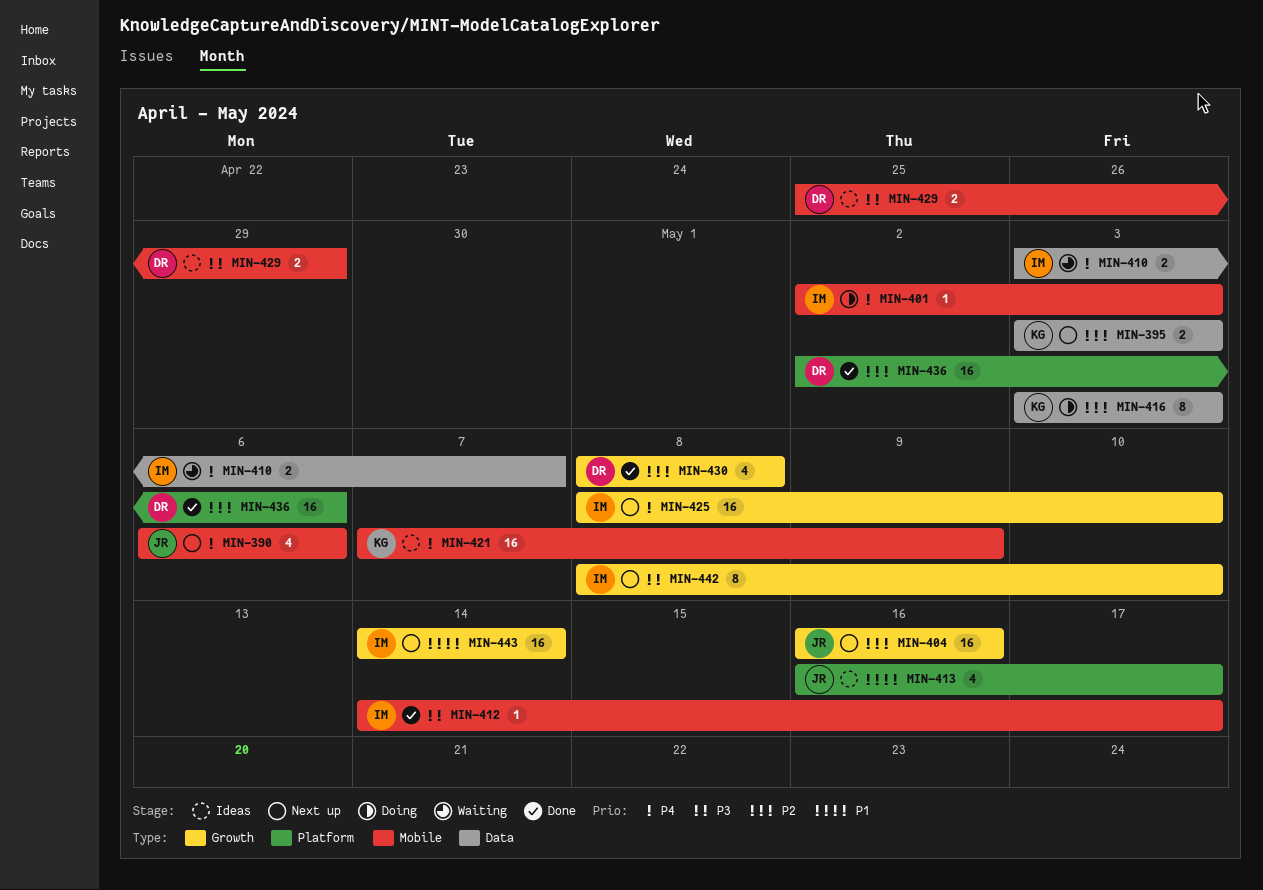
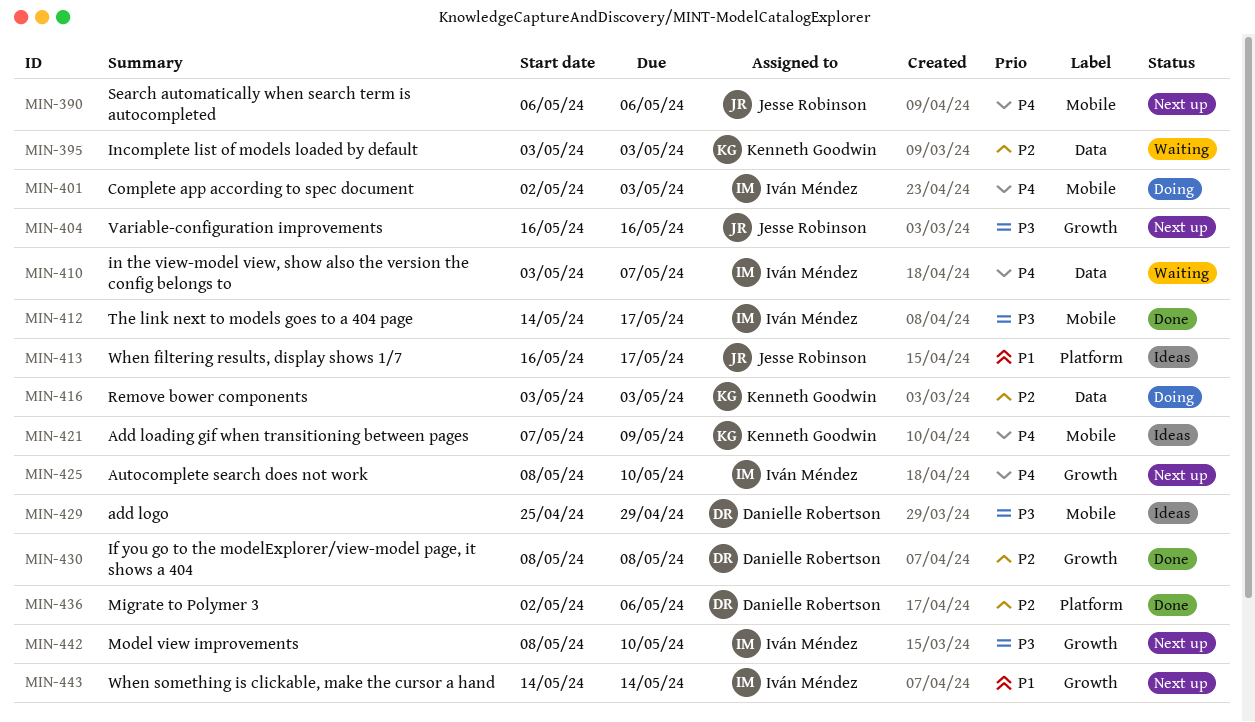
MIN-395, status: Next up -> Waiting
MIN-404, priority: P2 -> P3

